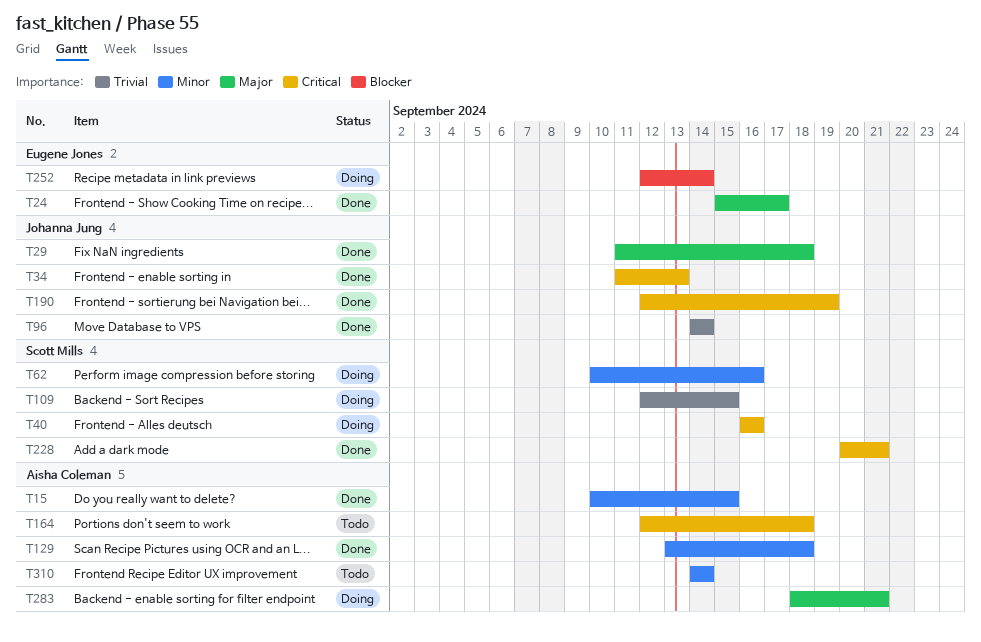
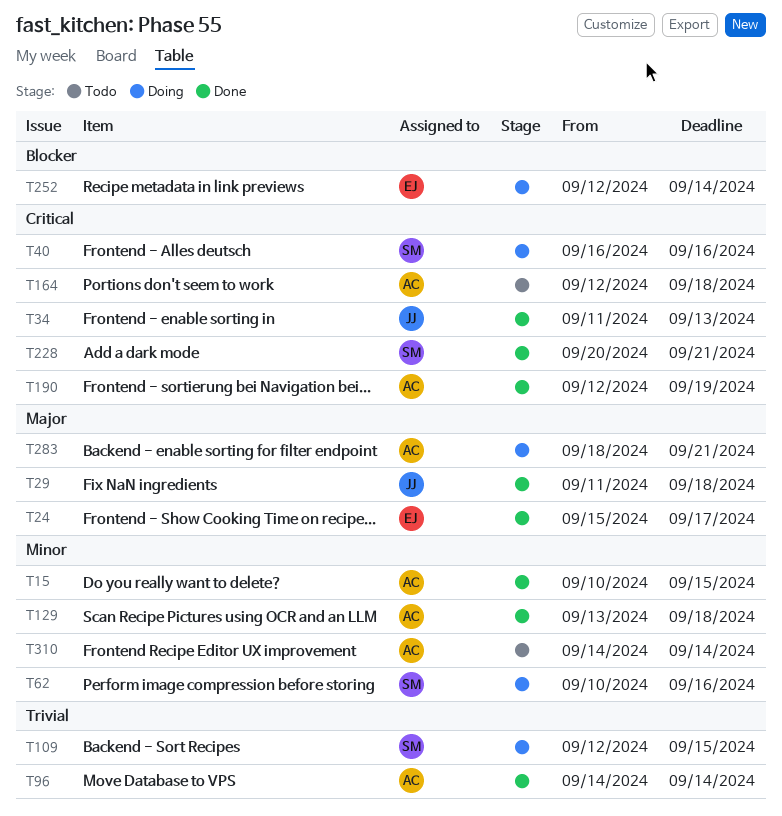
T96, owner: Johanna Jung -> Aisha Coleman
T190, owner: Johanna Jung -> Aisha Coleman

